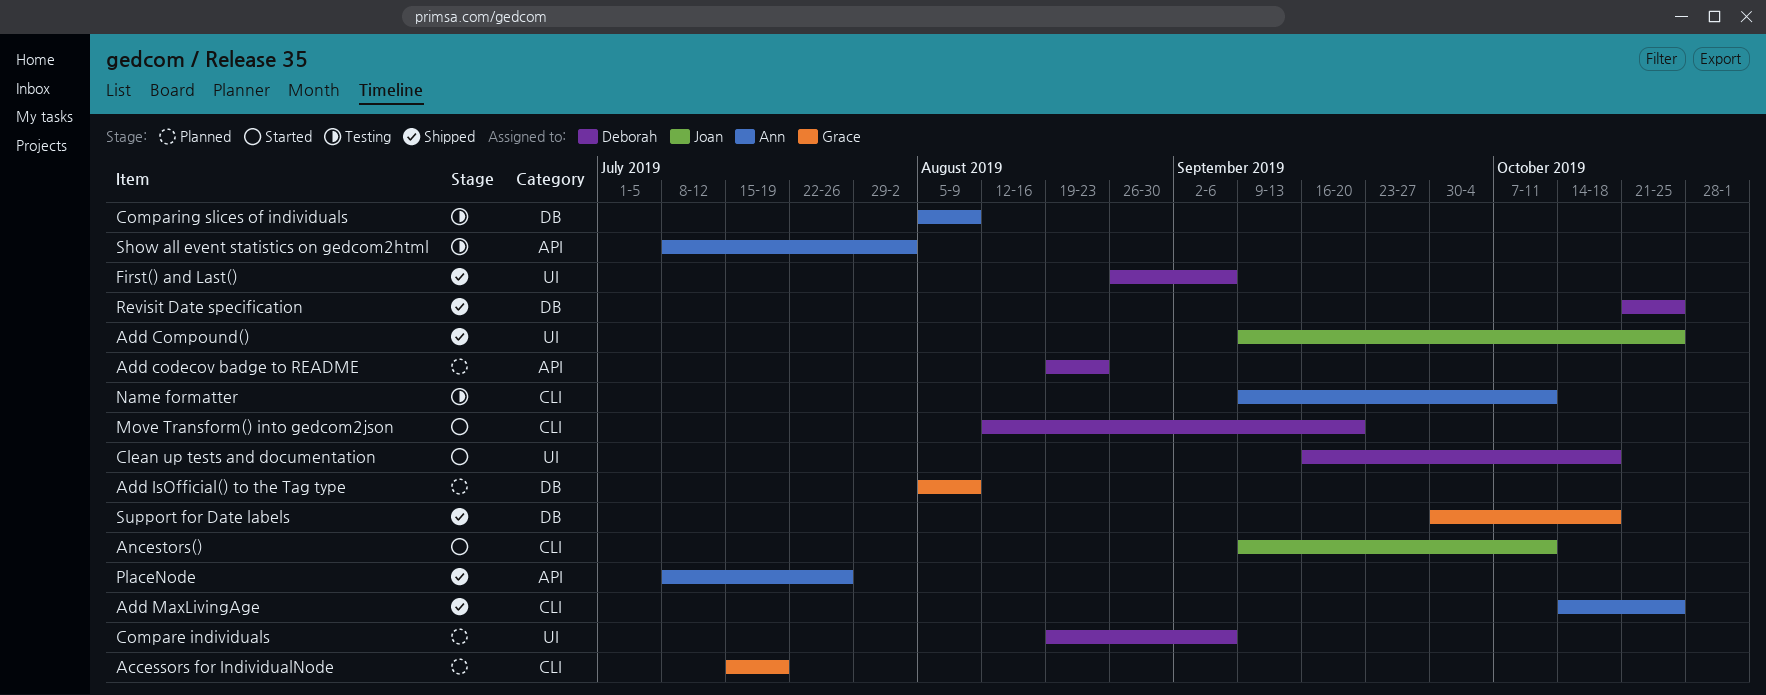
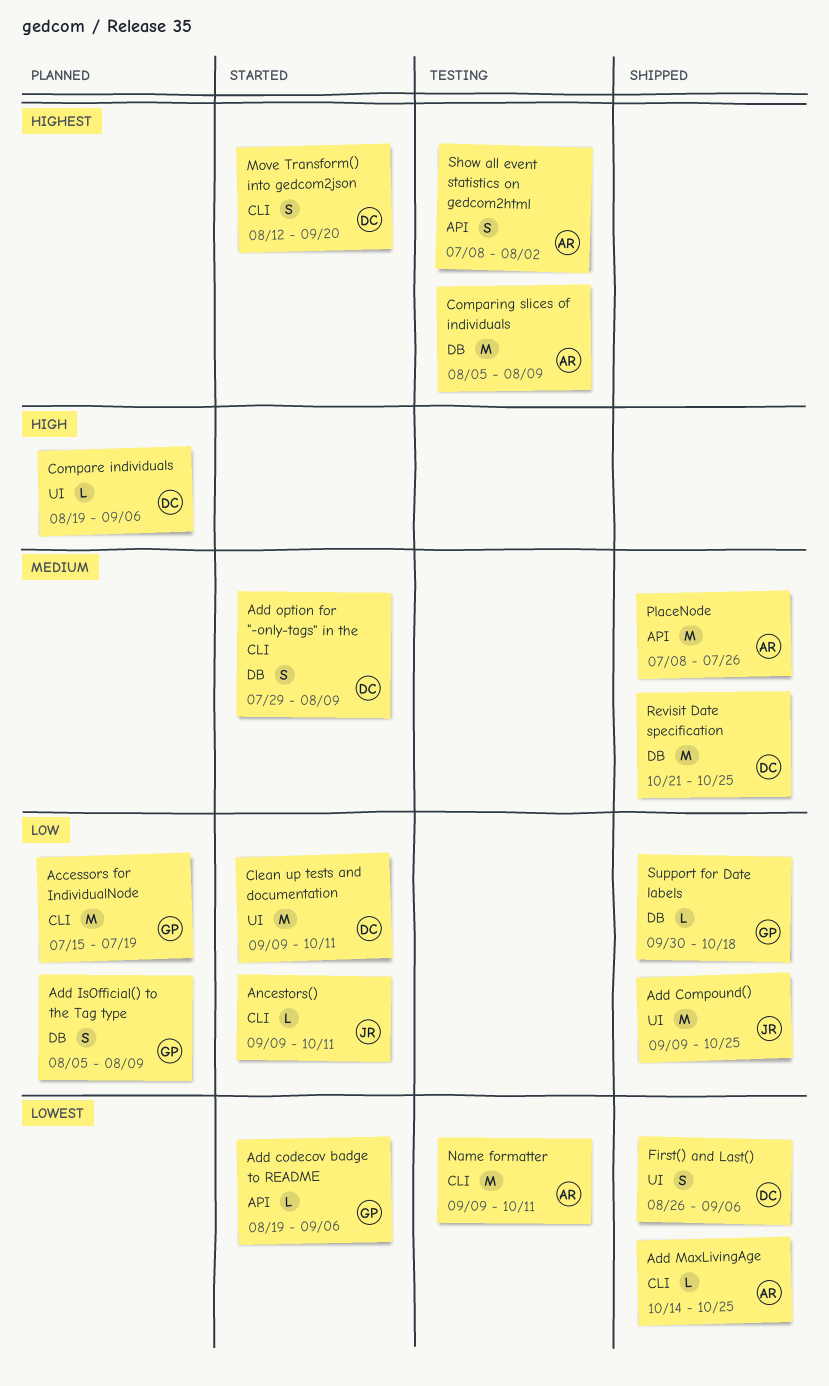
Add codecov badge to README, status: Planned -> Started
Add codecov badge to README, owner: Deborah -> Grace
Add codecov badge to README, due: Aug 23 -> Sep 6
Add option for "-only-tags" in the CLI: none -> present
Clean up tests and documentation, start: Sep 16 -> Sep 9
Clean up tests and documentation, due: Oct 18 -> Oct 11

